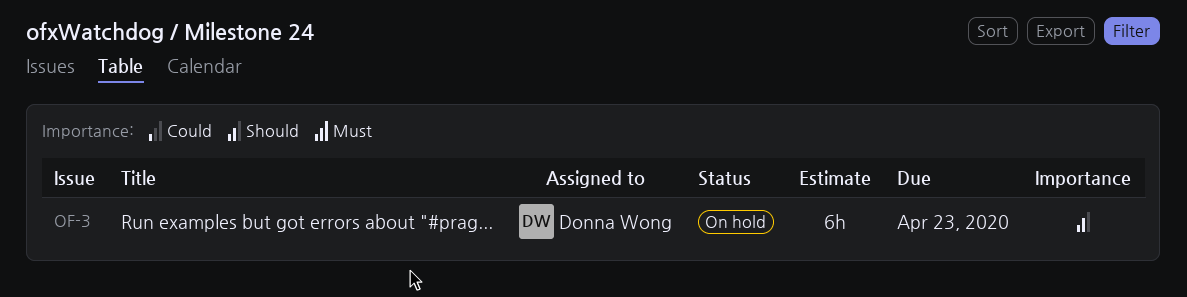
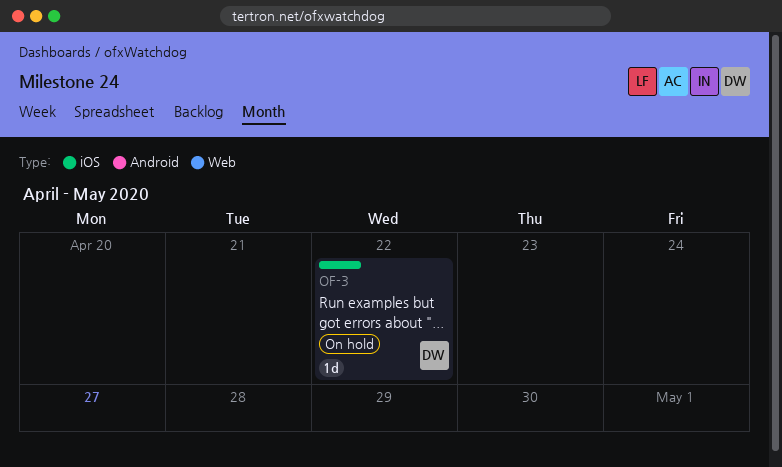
OF-3, estimate: 6h -> 1d
OF-3, due: Apr 23 -> Apr 22

